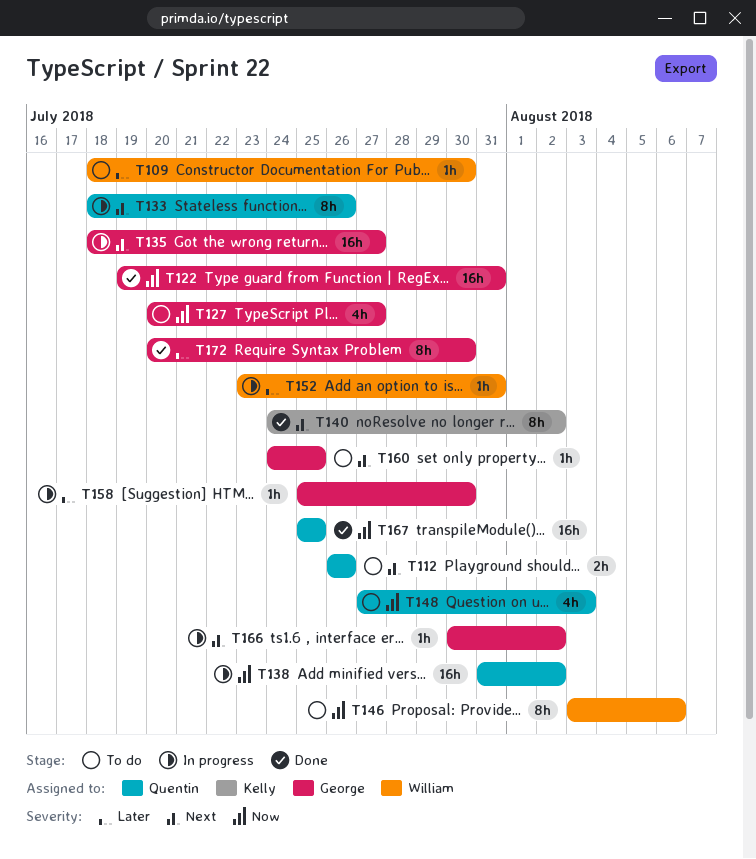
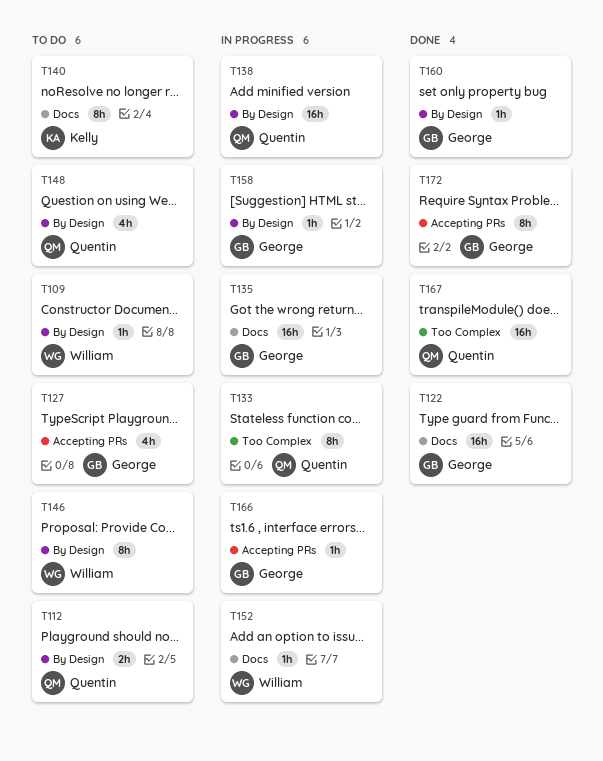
T140, status: Done -> To do
T160, status: To do -> Done

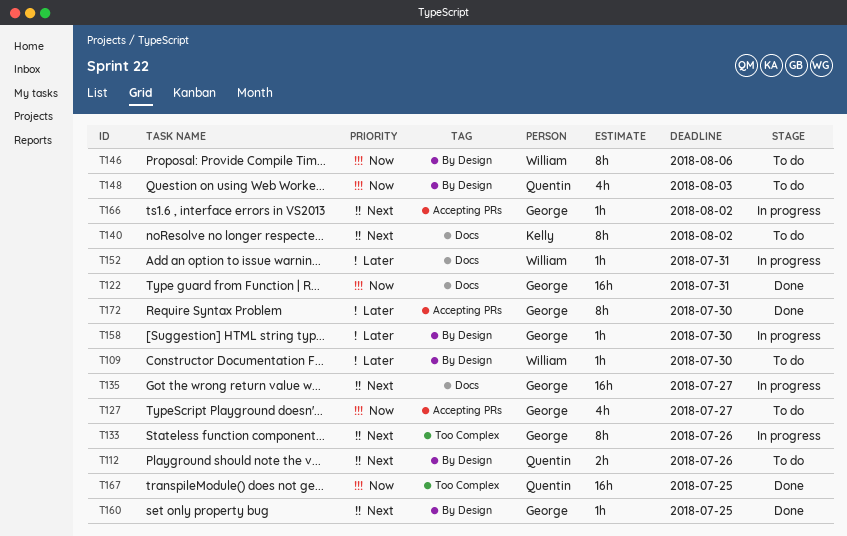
T133, owner: Quentin -> George
T138: present -> none

